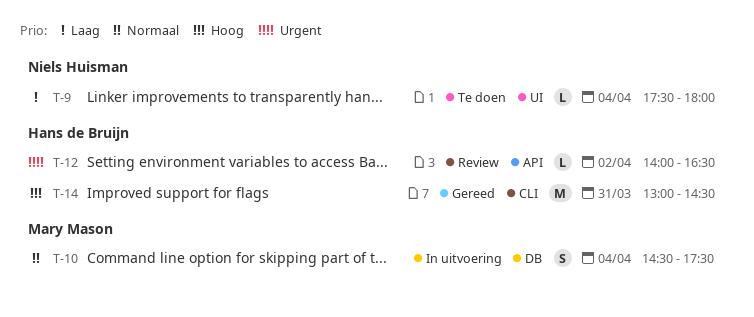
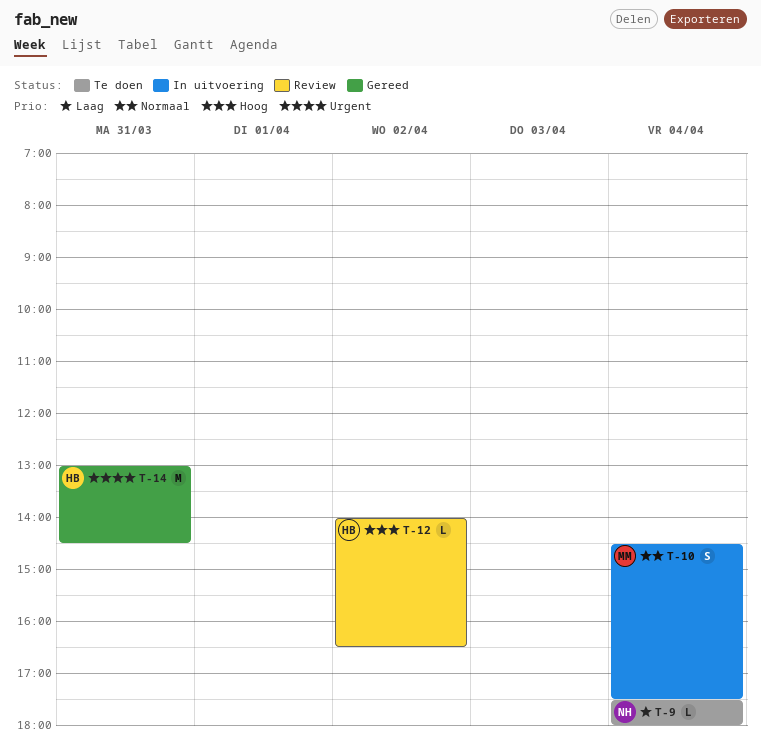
T-12, priority: Urgent -> Hoog
T-14, priority: Hoog -> Urgent

